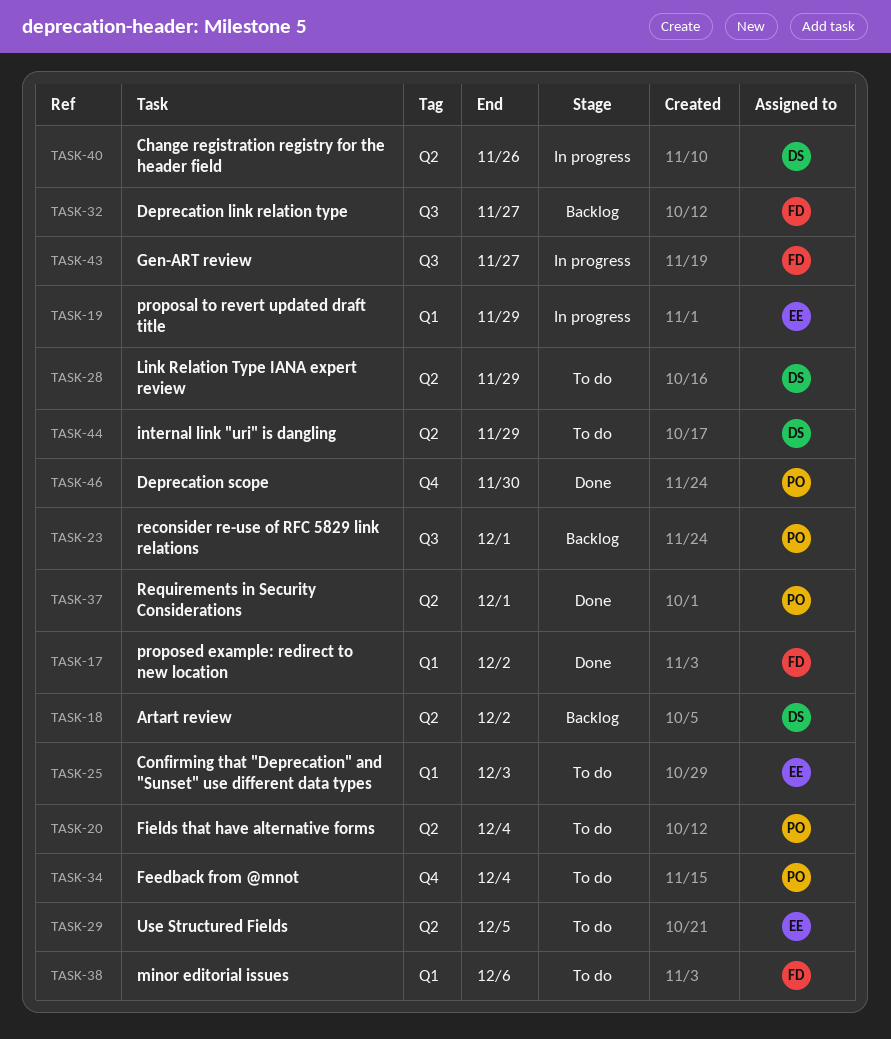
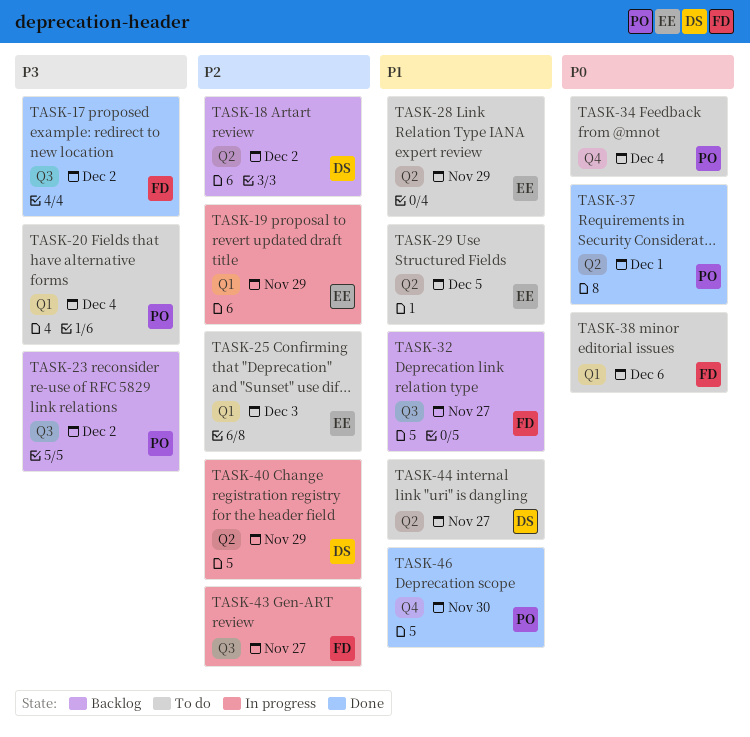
TASK-17, label: Q1 -> Q3
TASK-20, label: Q2 -> Q1
TASK-23, due: Dec 1 -> Dec 2
TASK-28, owner: DS -> EE
TASK-40, due: Nov 26 -> Nov 29
TASK-44, due: Nov 29 -> Nov 27

